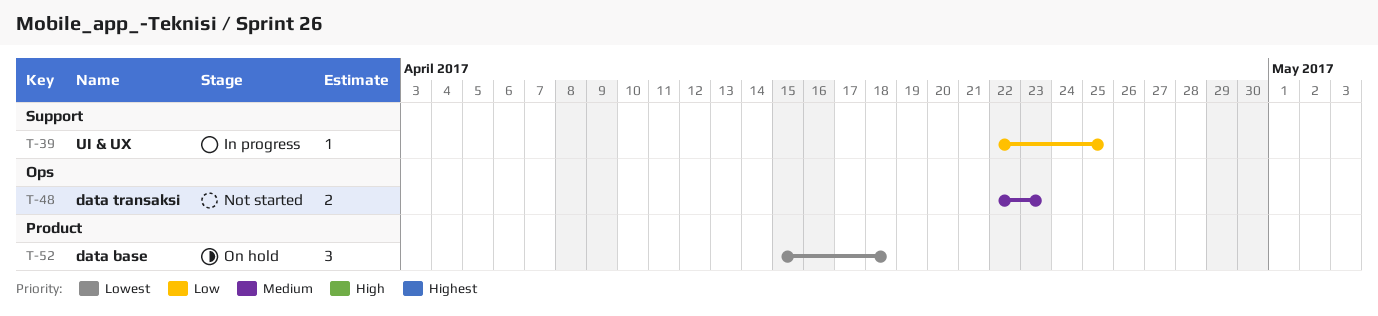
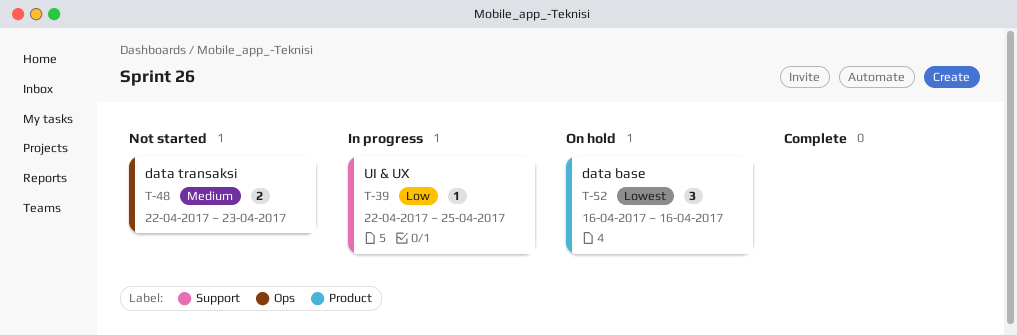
T-52, start: Apr 15 -> Apr 16
T-52, due: Apr 18 -> Apr 16

